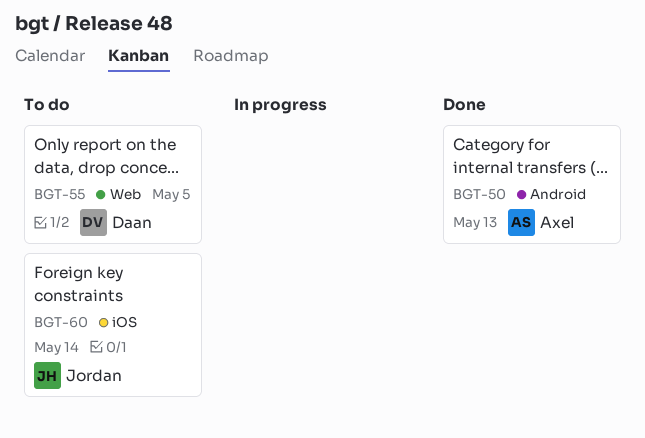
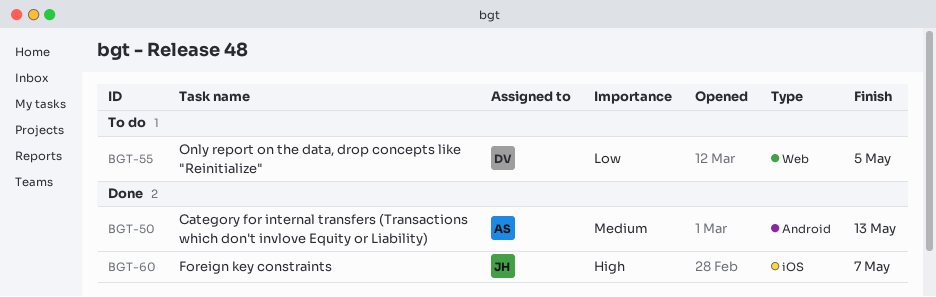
BGT-60, status: To do -> Done
BGT-60, due: May 14 -> May 7

